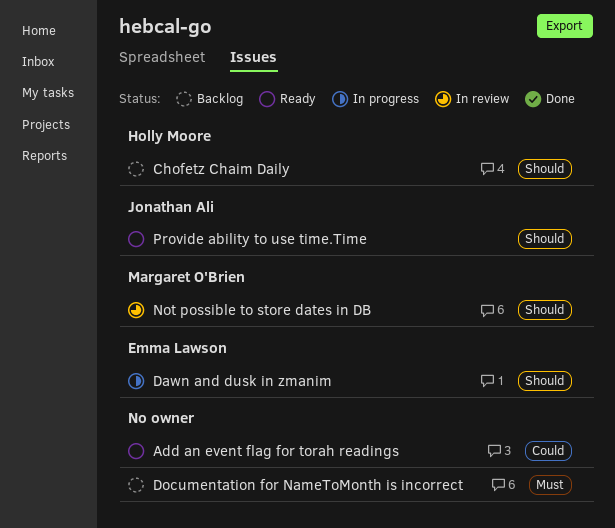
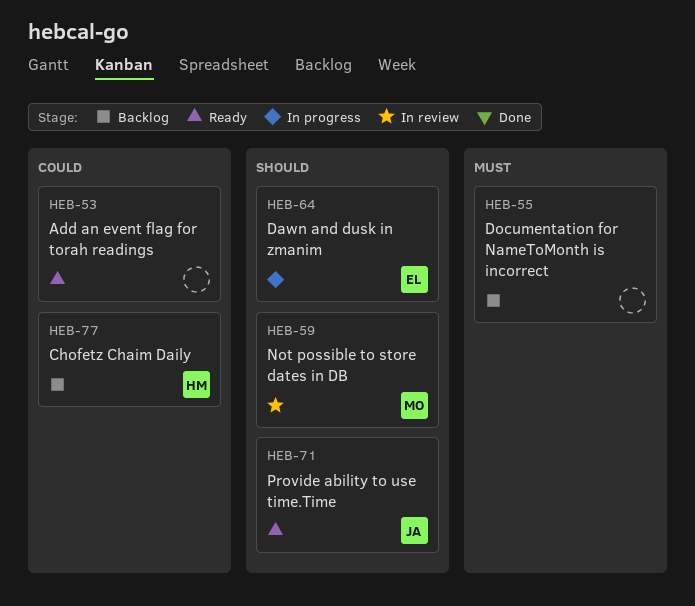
Chofetz Chaim Daily, priority: Should -> Could

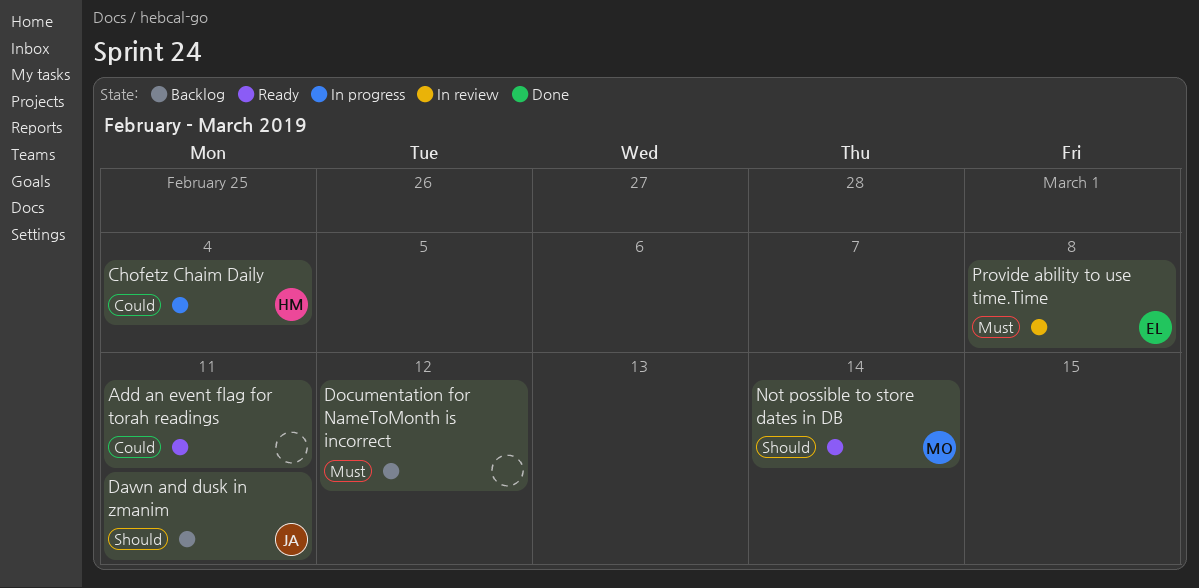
Chofetz Chaim Daily, status: Backlog -> In progress
Dawn and dusk in zmanim, status: In progress -> Backlog
Dawn and dusk in zmanim, owner: EL -> JA
Not possible to store dates in DB, status: In review -> Ready
Provide ability to use time.Time, status: Ready -> In review
Provide ability to use time.Time, owner: JA -> EL
Provide ability to use time.Time, priority: Should -> Must

